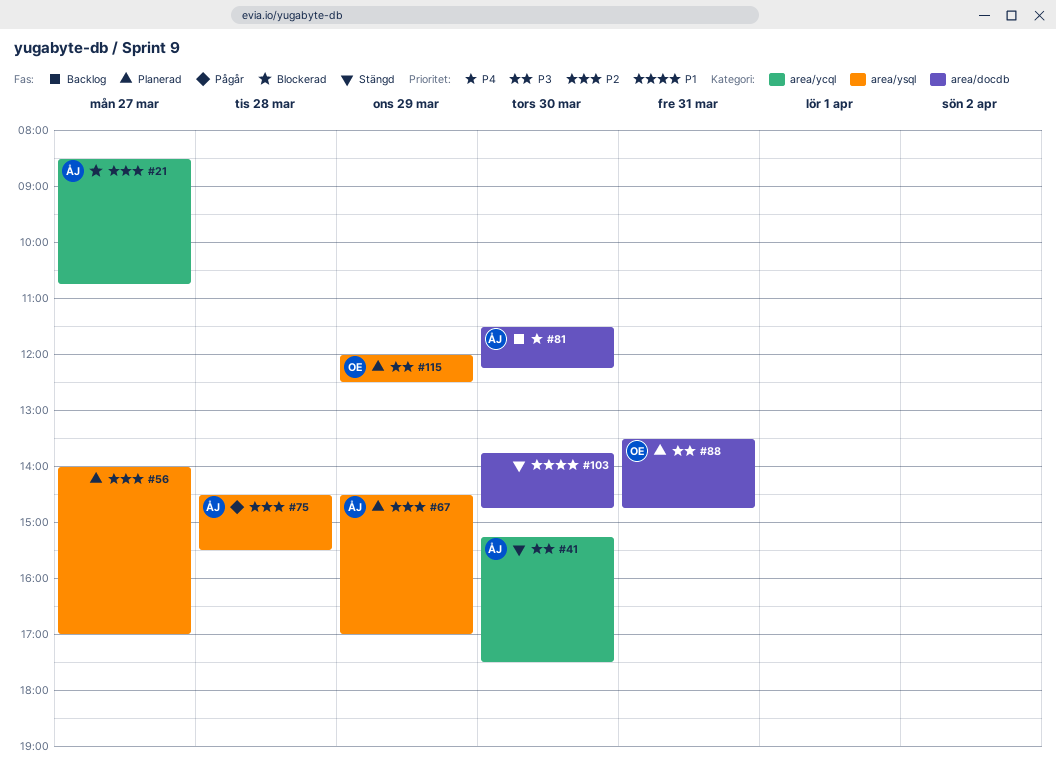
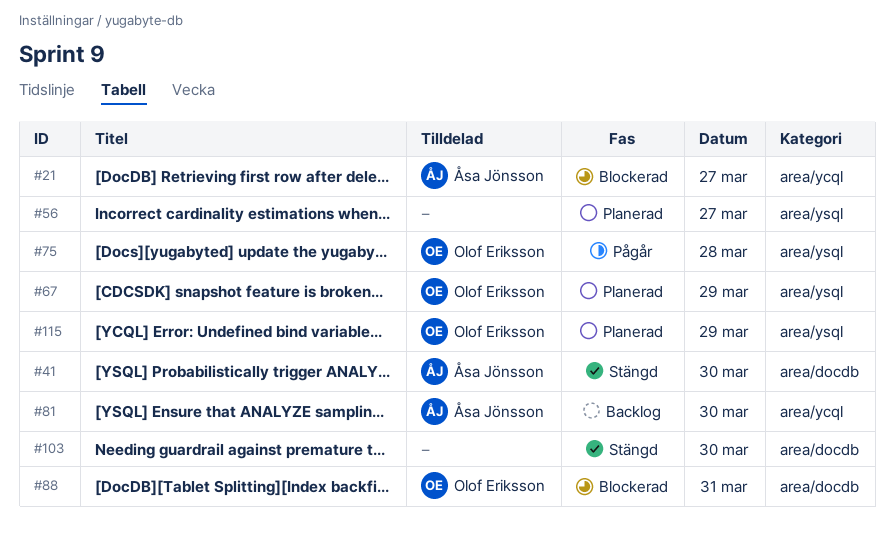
#41, label: area/ycql -> area/docdb
#67, owner: Åsa Jönsson -> Olof Eriksson
#75, owner: Åsa Jönsson -> Olof Eriksson
#81, label: area/docdb -> area/ycql
#88, status: Planerad -> Blockerad

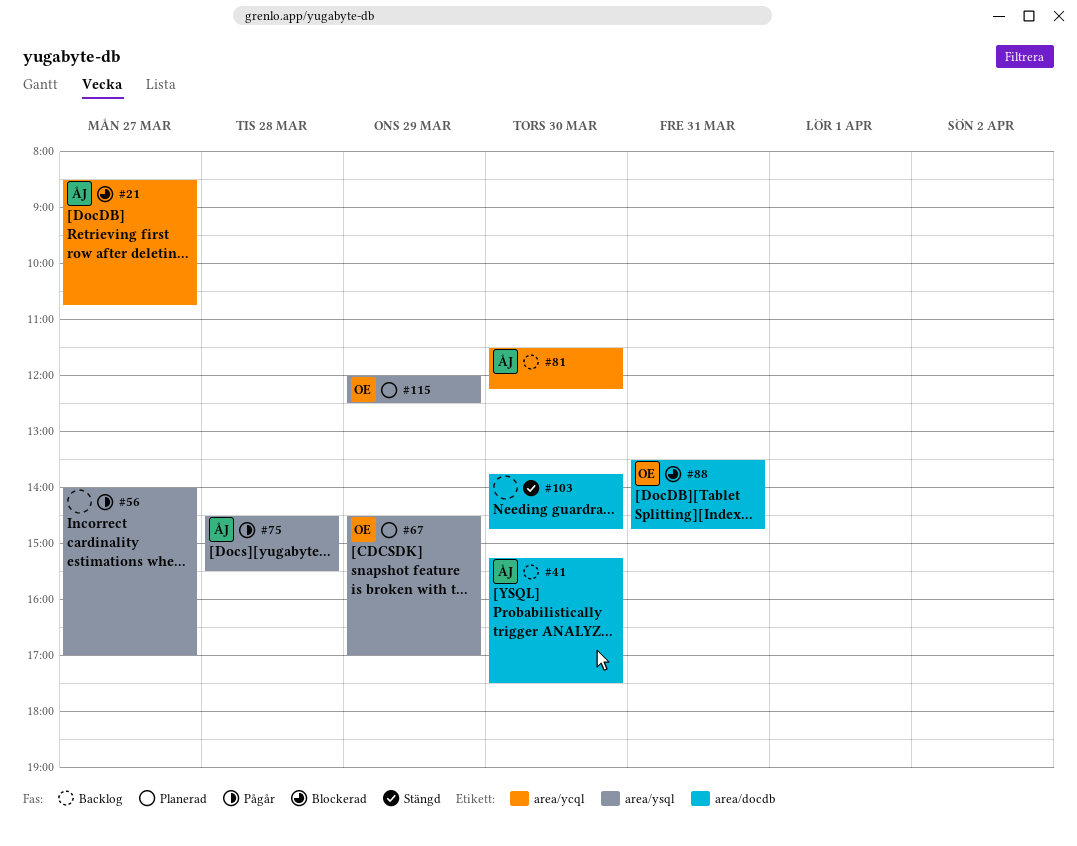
#41, status: Stängd -> Backlog
#56, status: Planerad -> Pågår
#75, owner: Olof Eriksson -> Åsa Jönsson

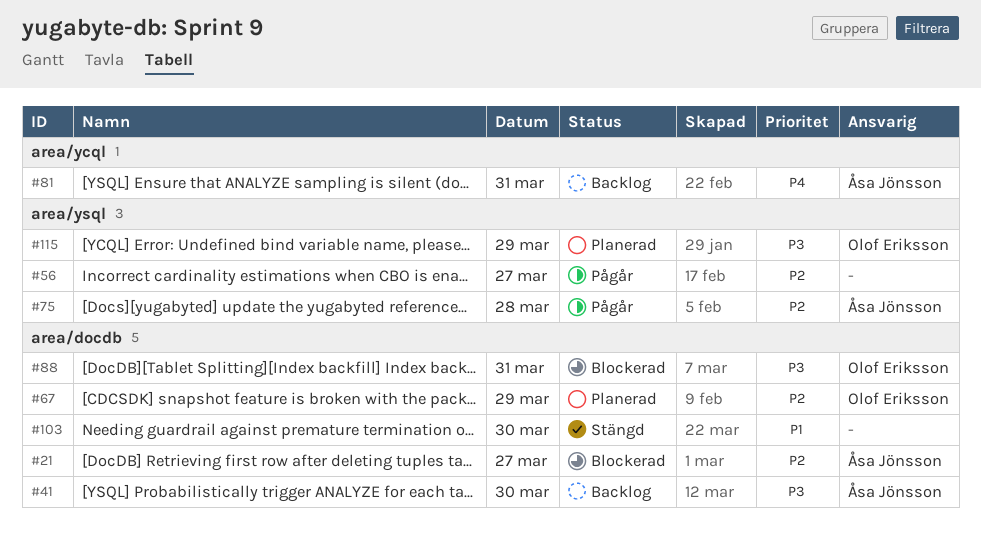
#21, label: area/ycql -> area/docdb
#67, label: area/ysql -> area/docdb
#81, day: Mar 30 -> Mar 31

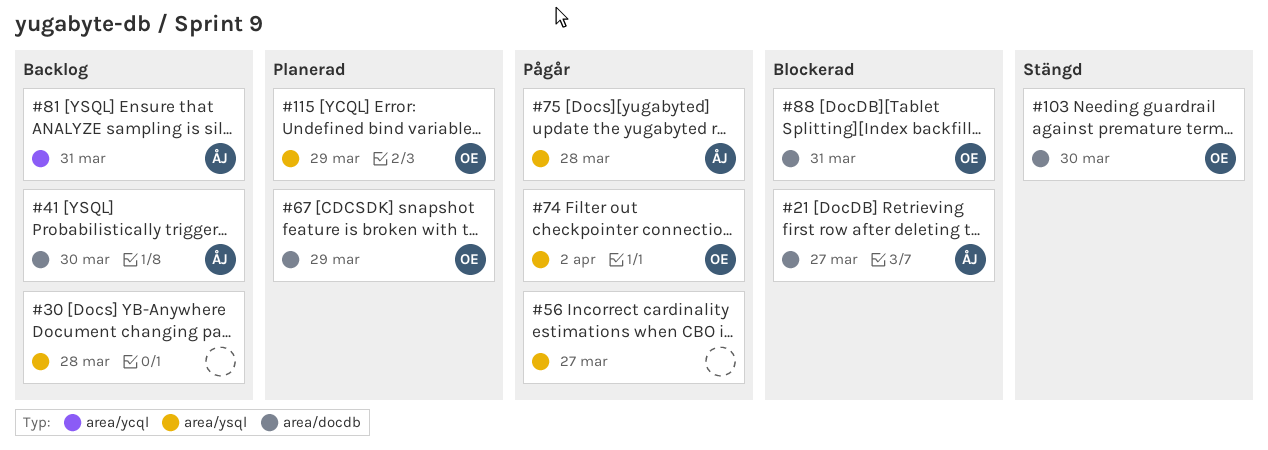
#30: none -> present
#74: none -> present
#103, owner: none -> Olof Eriksson

